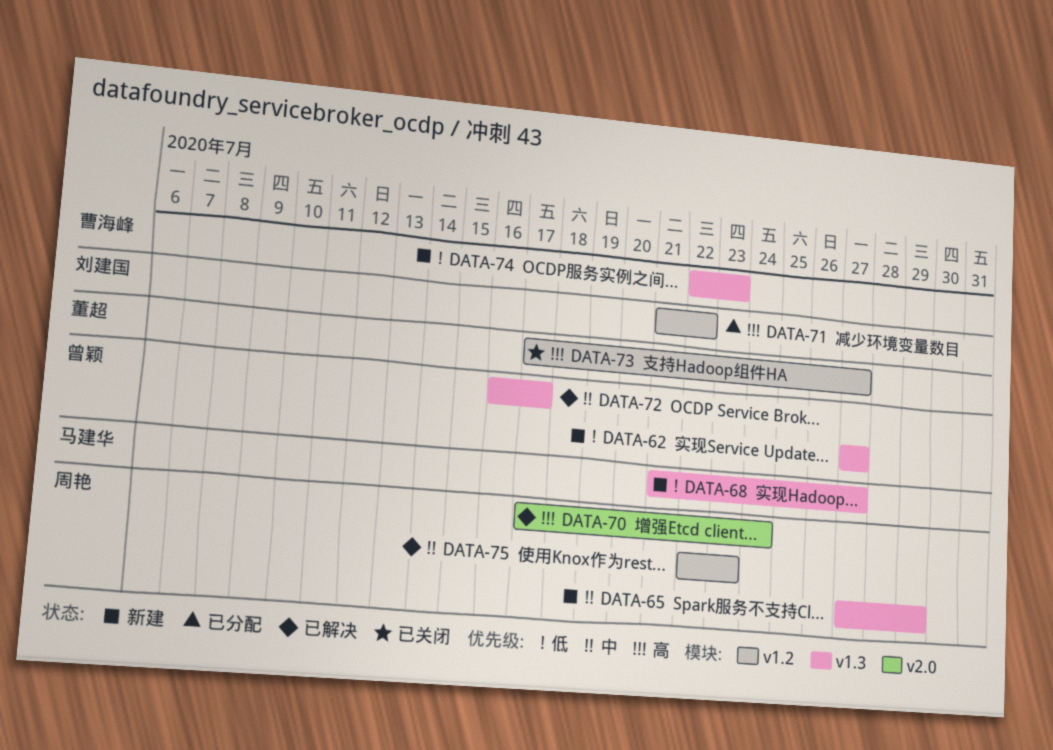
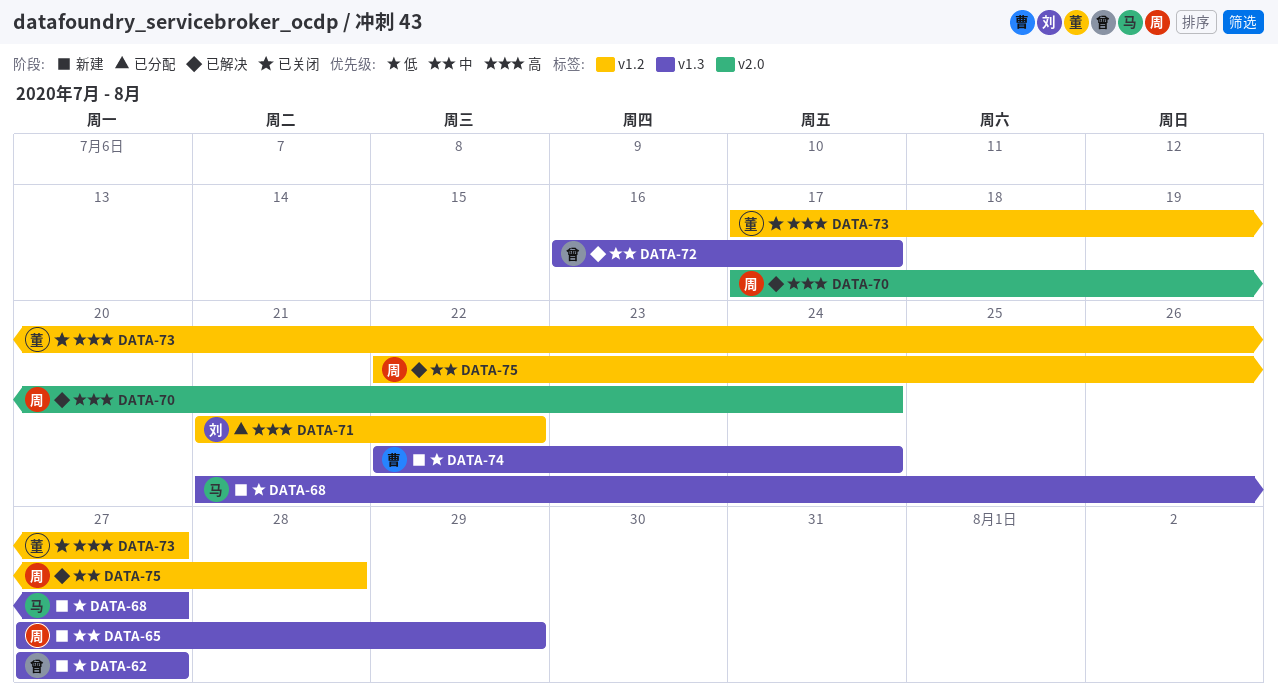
DATA-74, due: Jul 23 -> Jul 24
DATA-75, due: Jul 23 -> Jul 28

